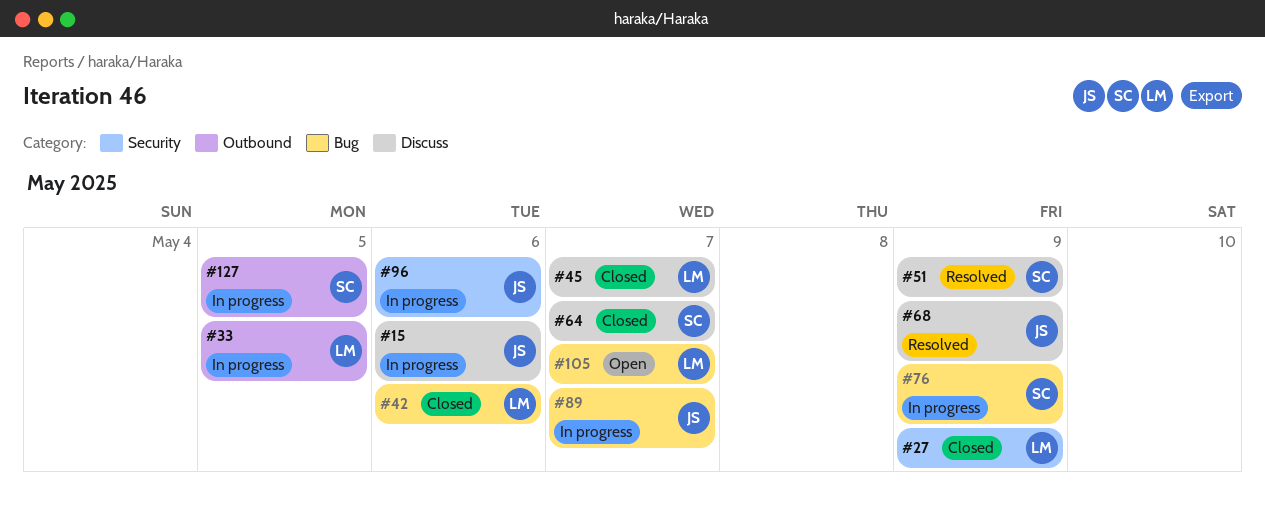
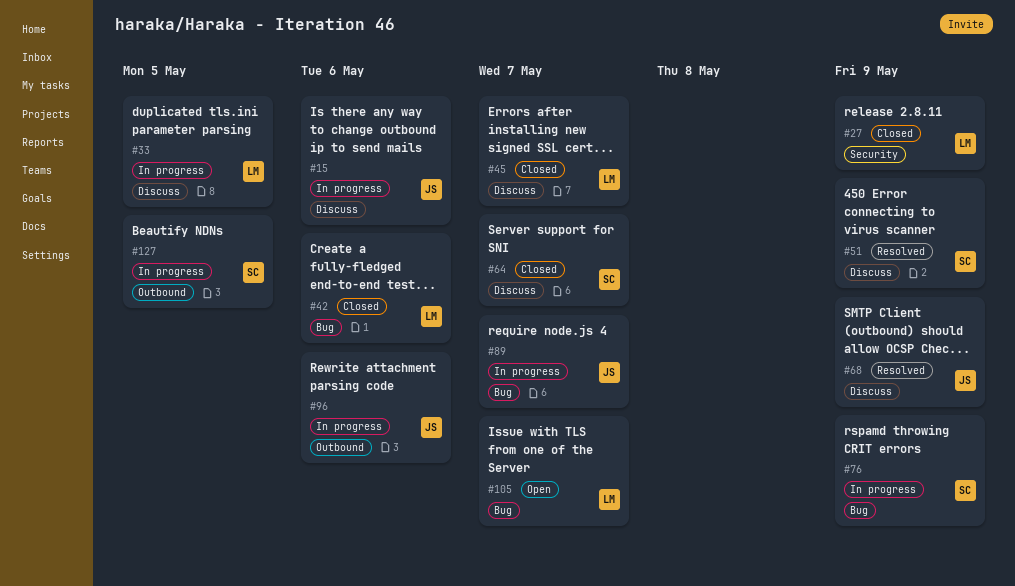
#33, label: Outbound -> Discuss
#96, label: Security -> Outbound

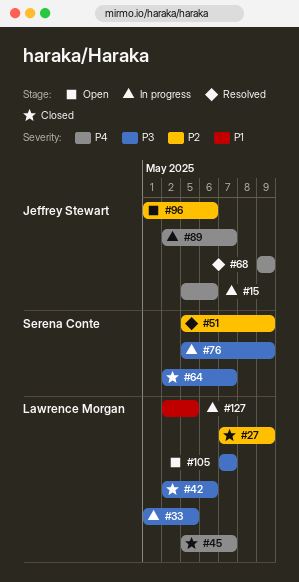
#96, status: In progress -> Open
#127, owner: Serena Conte -> Lawrence Morgan

